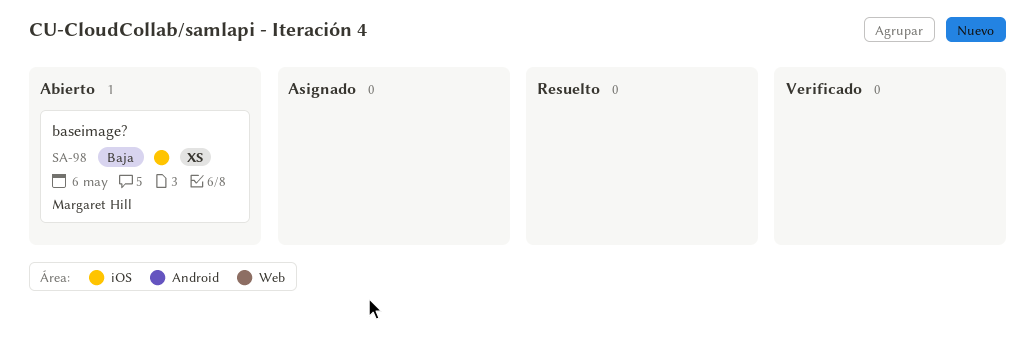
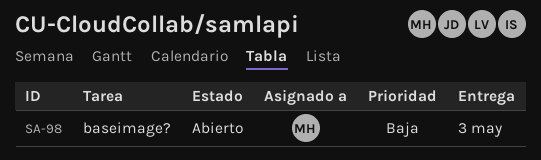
SA-98, due: May 6 -> May 3

